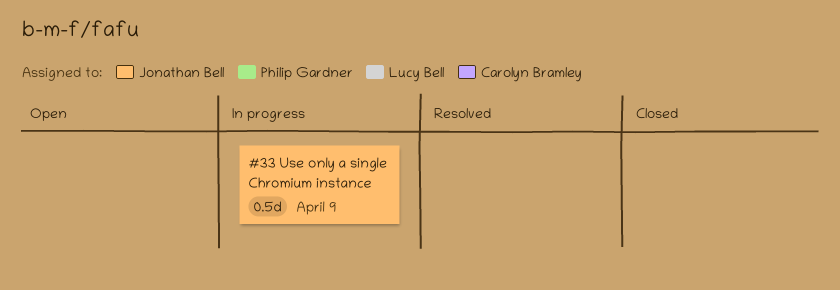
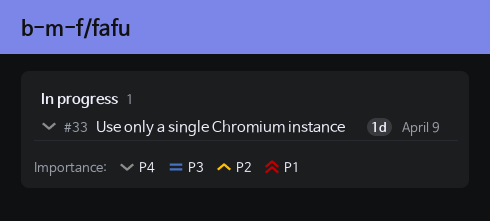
#33, estimate: 0.5d -> 1d

